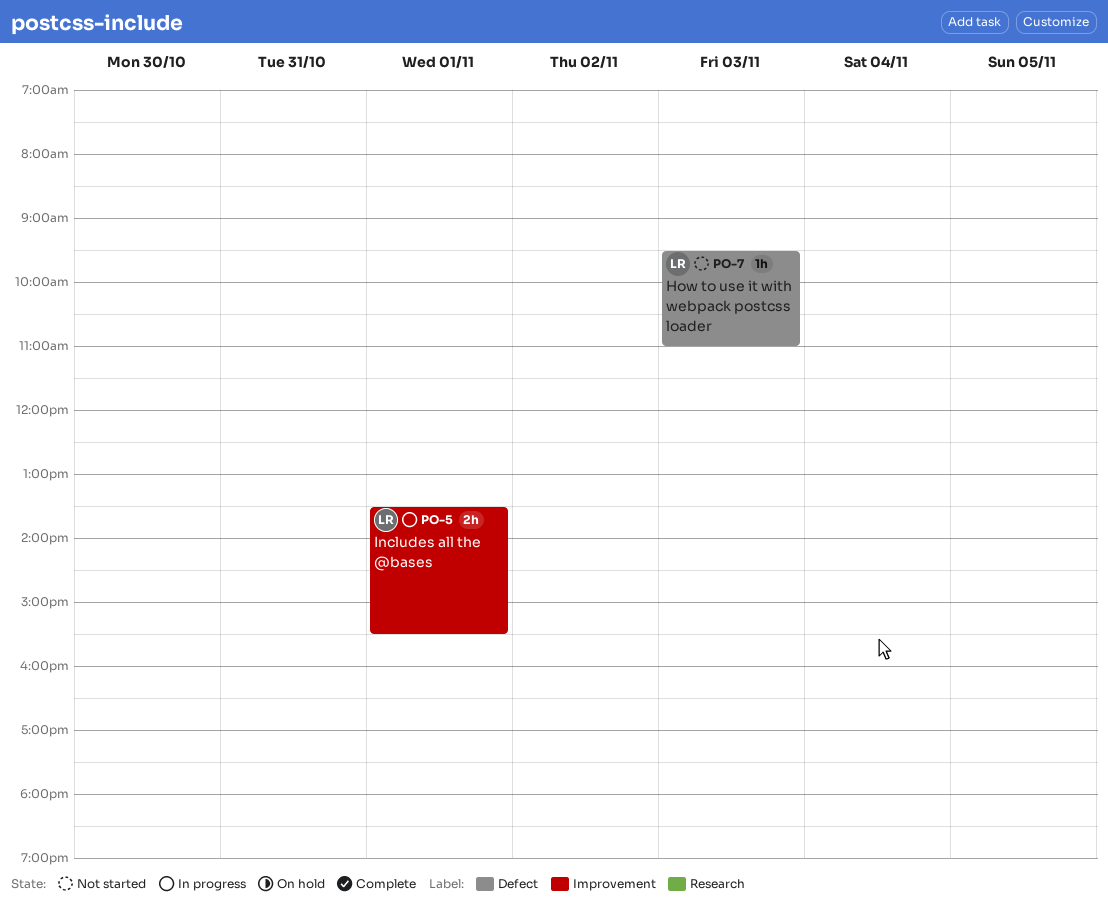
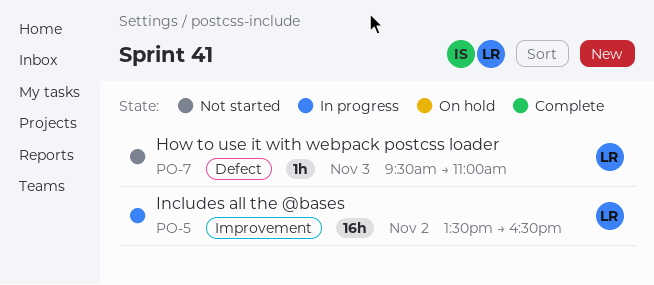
PO-5, estimate: 2h -> 16h
PO-5, day: Nov 1 -> Nov 2
PO-5, ends: 15:30 -> 16:30

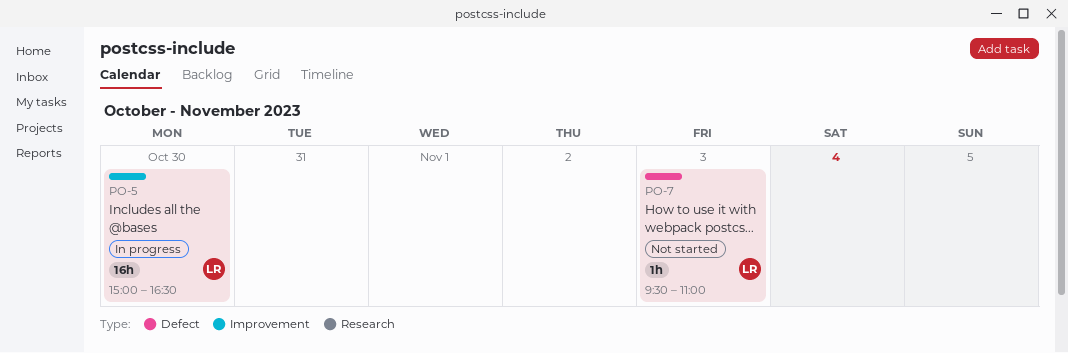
PO-5, day: Nov 2 -> Oct 30
PO-5, begins: 13:30 -> 15:00

